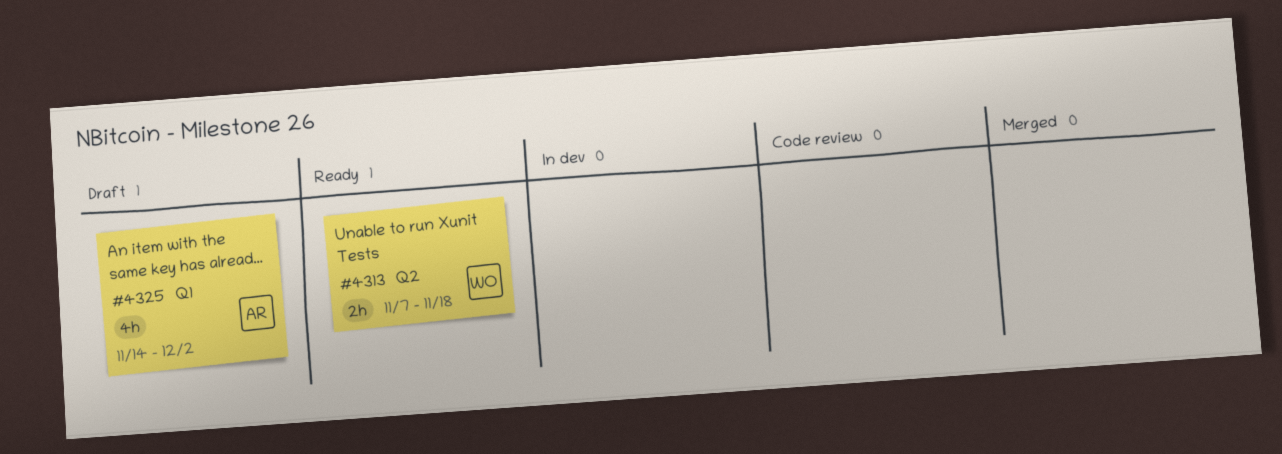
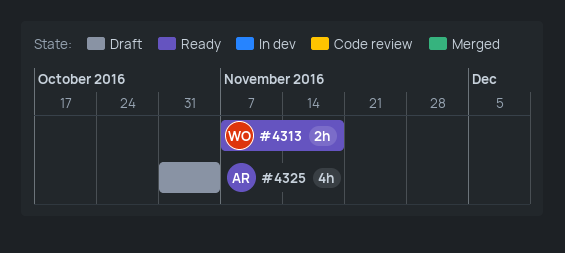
#4325, start: Nov 14 -> Oct 31
#4325, due: Dec 2 -> Nov 4

